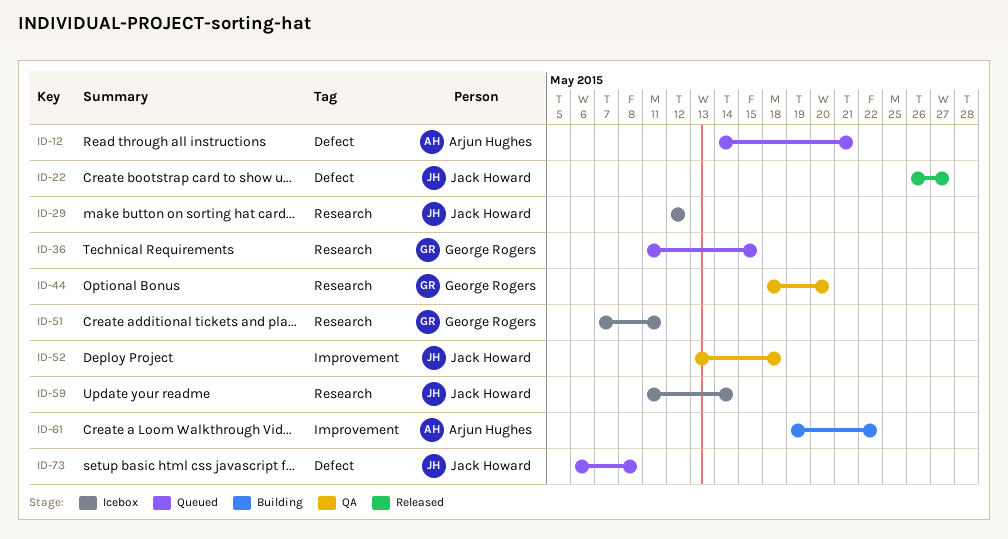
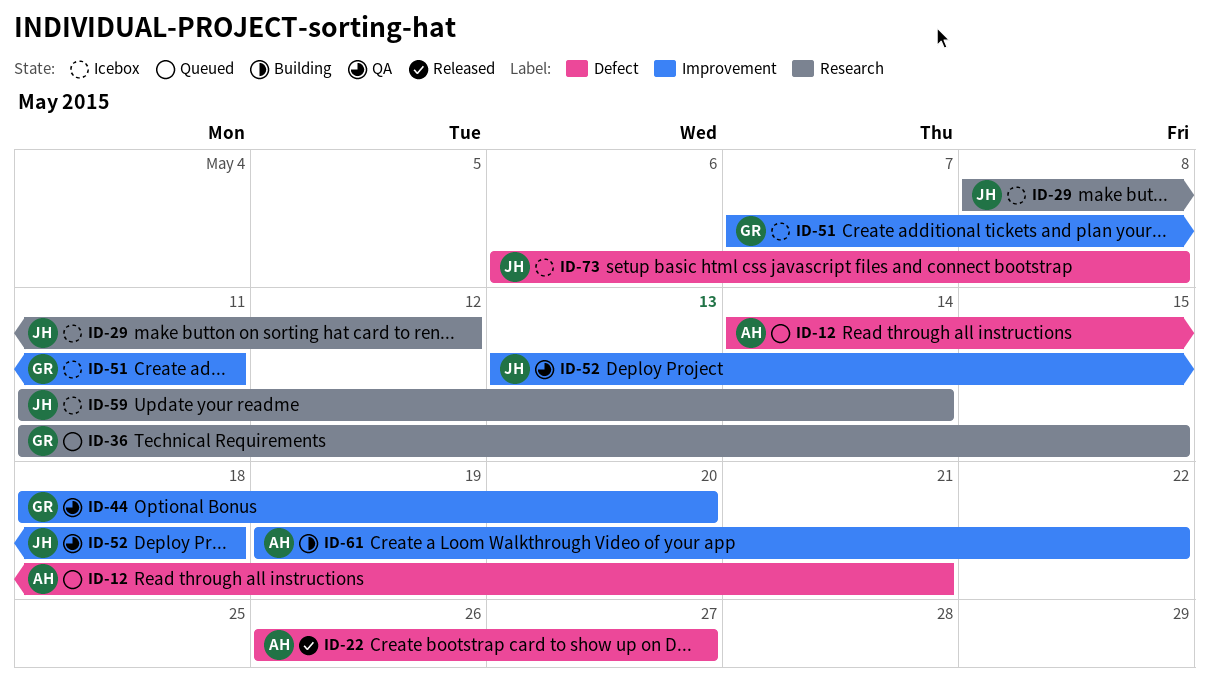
ID-22, owner: Jack Howard -> Arjun Hughes
ID-29, start: May 12 -> May 8
ID-44, label: Research -> Improvement
ID-51, label: Research -> Improvement
ID-73, status: Queued -> Icebox

